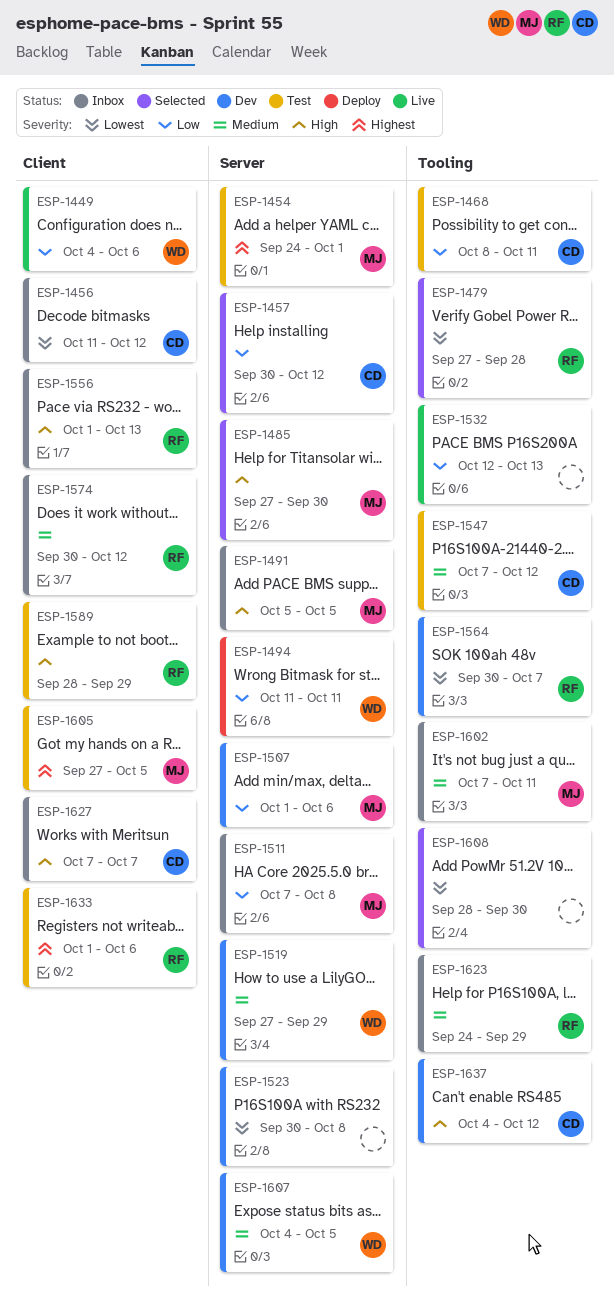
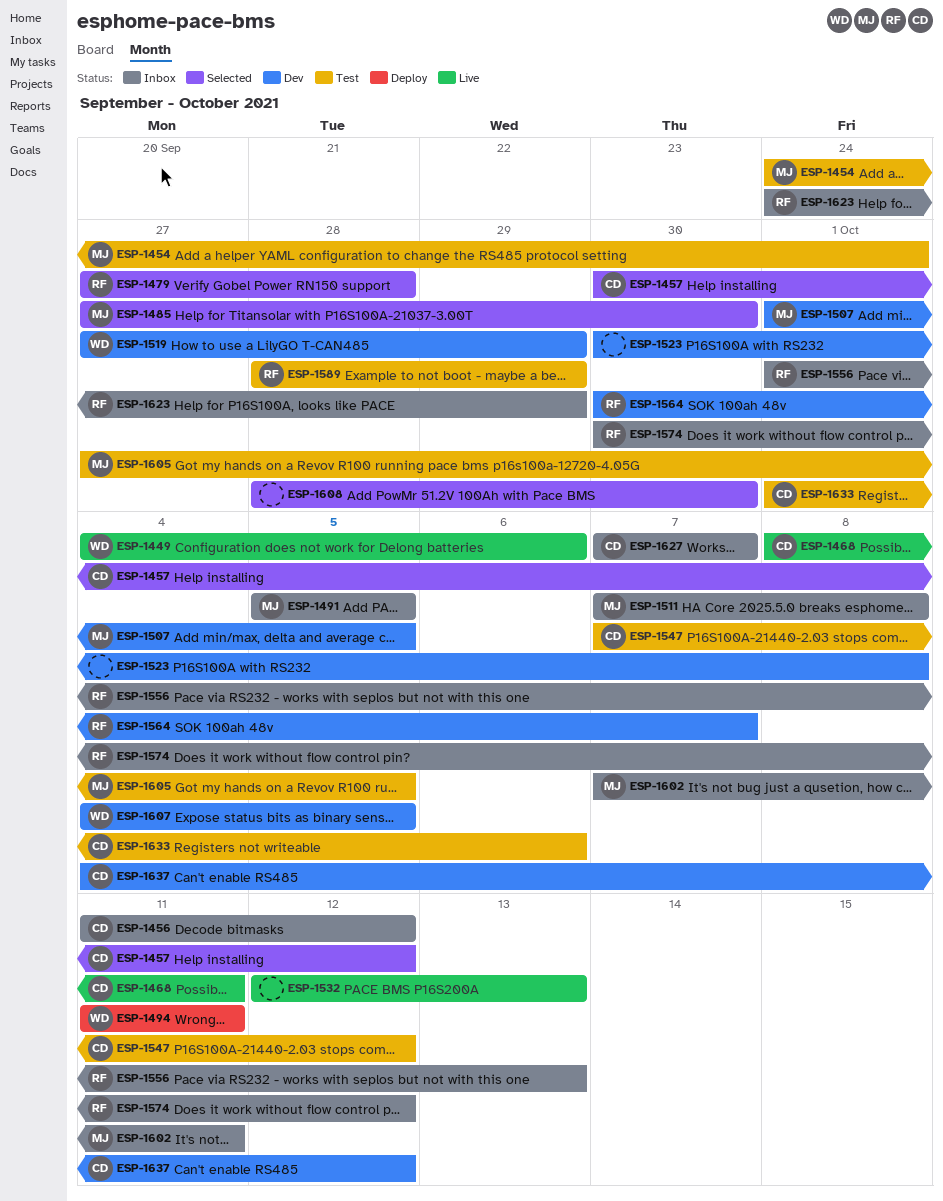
ESP-1468, status: Test -> Live
ESP-1507, due: Oct 6 -> Oct 5
ESP-1633, owner: RF -> CD

